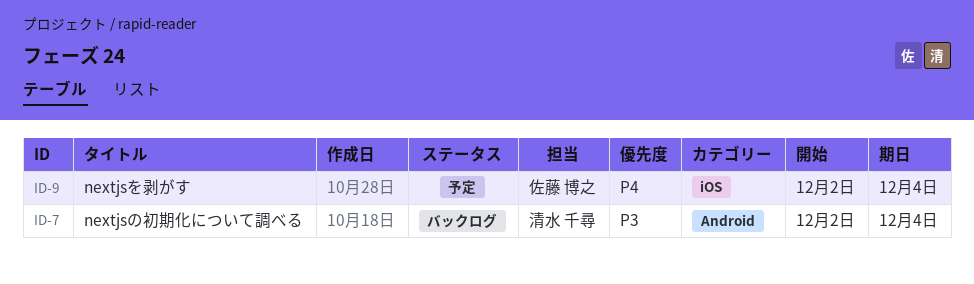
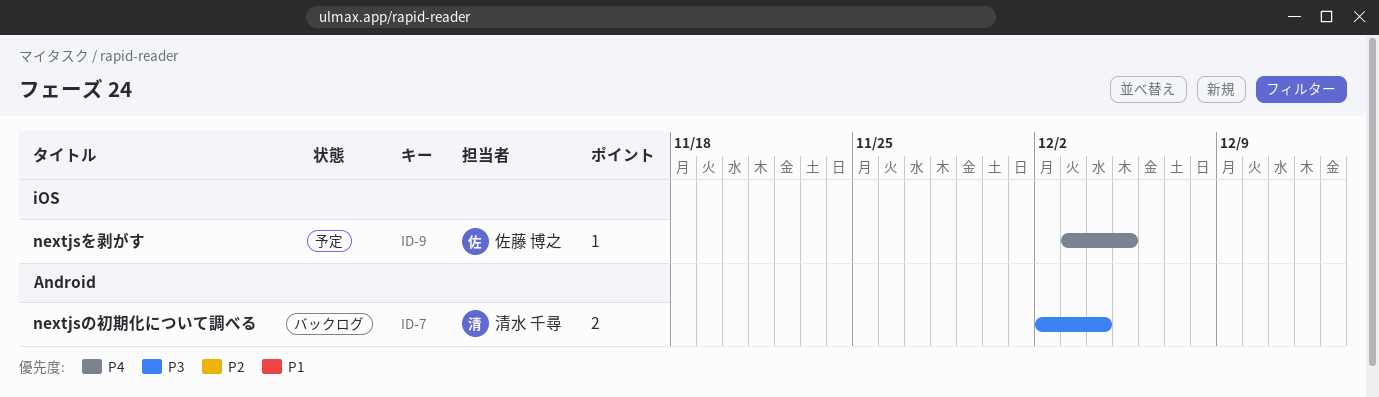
ID-9, start: Dec 2 -> Dec 3
ID-9, due: Dec 4 -> Dec 5

